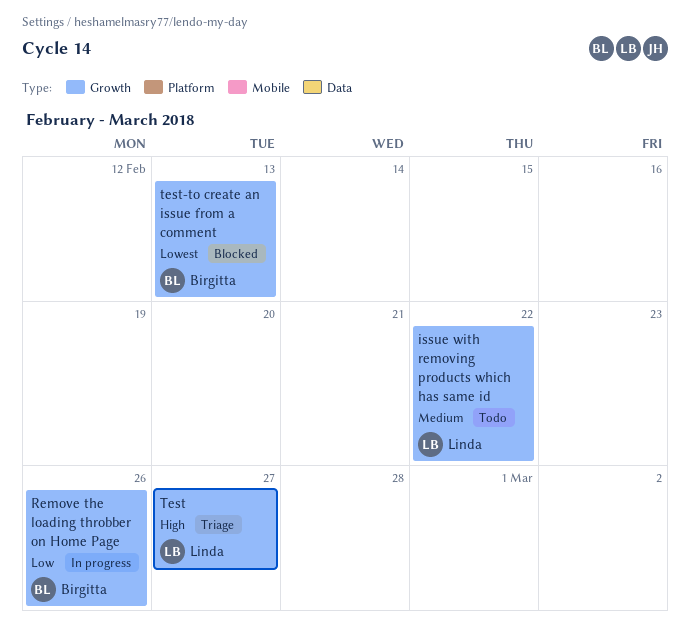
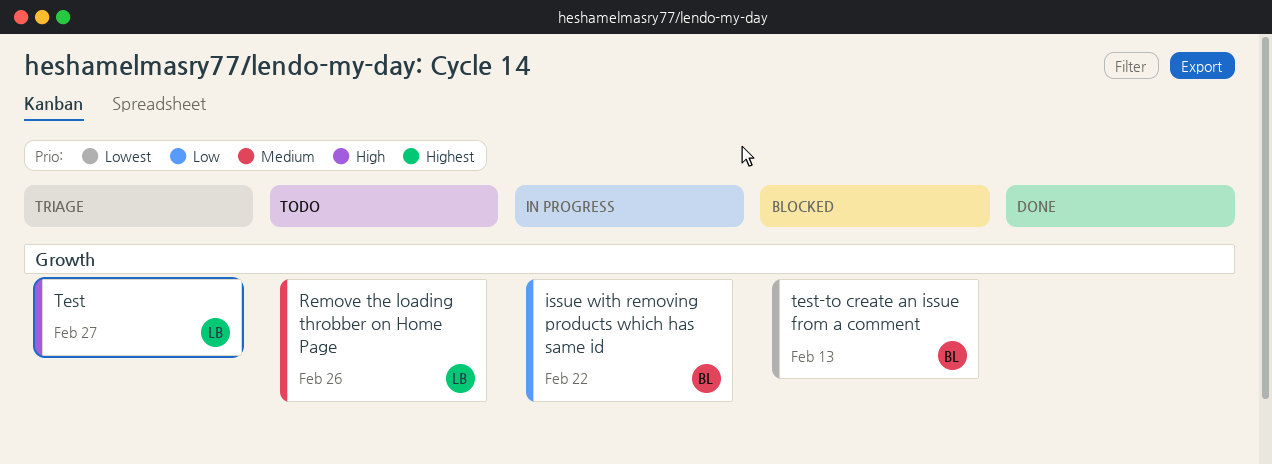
issue with removing products which has same id, status: Todo -> In progress
issue with removing products which has same id, owner: Linda -> Birgitta
issue with removing products which has same id, priority: Medium -> Low
Remove the loading throbber on Home Page, status: In progress -> Todo
Remove the loading throbber on Home Page, owner: Birgitta -> Linda
Remove the loading throbber on Home Page, priority: Low -> Medium

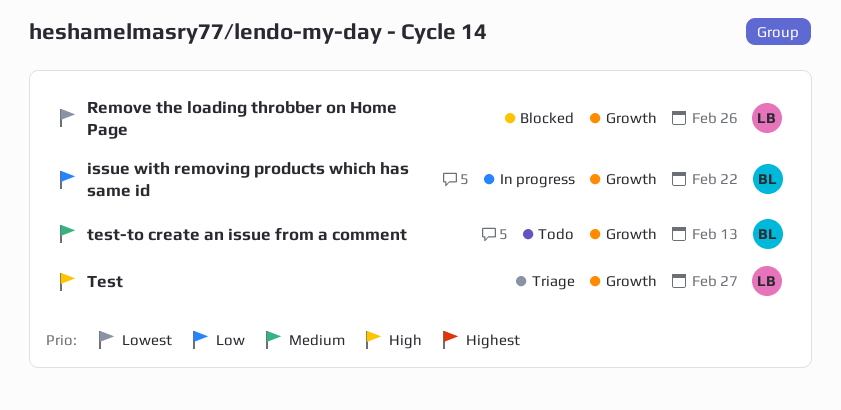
Remove the loading throbber on Home Page, status: Todo -> Blocked
Remove the loading throbber on Home Page, priority: Medium -> Lowest
test-to create an issue from a comment, status: Blocked -> Todo
test-to create an issue from a comment, priority: Lowest -> Medium

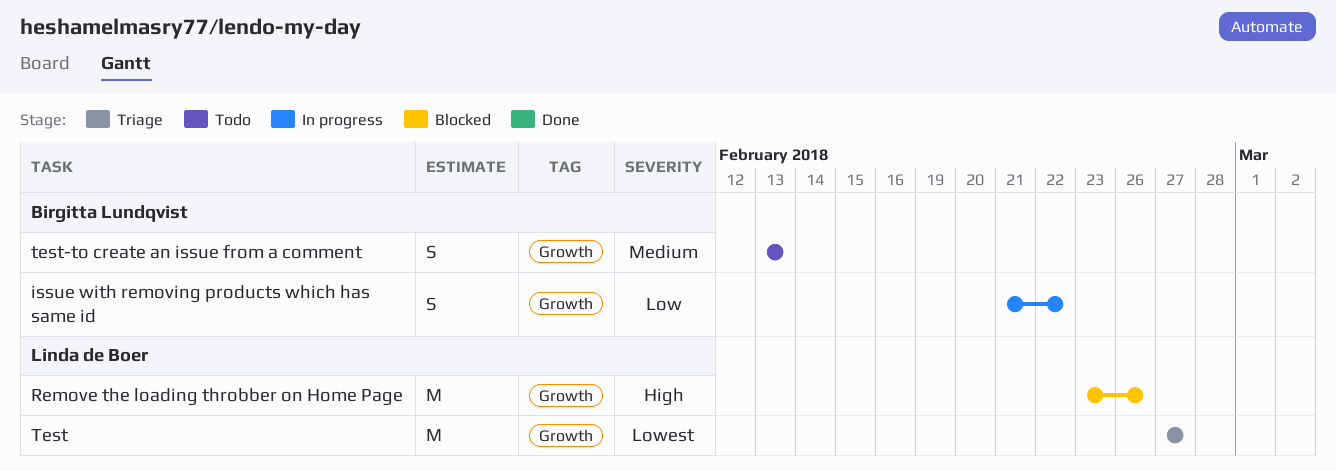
Remove the loading throbber on Home Page, priority: Lowest -> High
Test, priority: High -> Lowest

